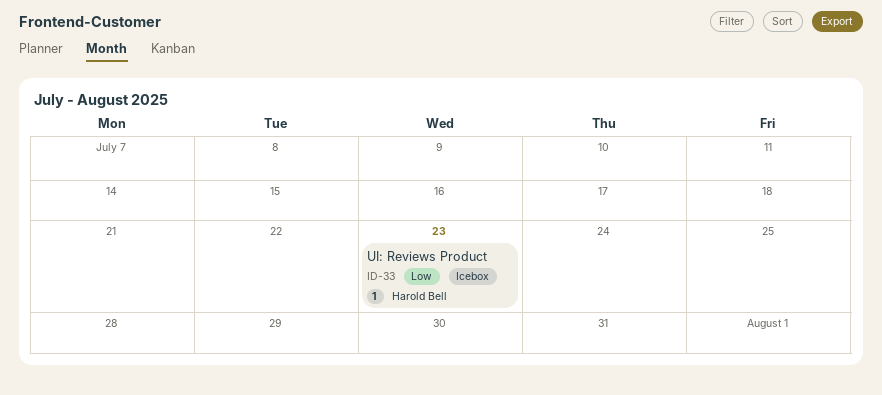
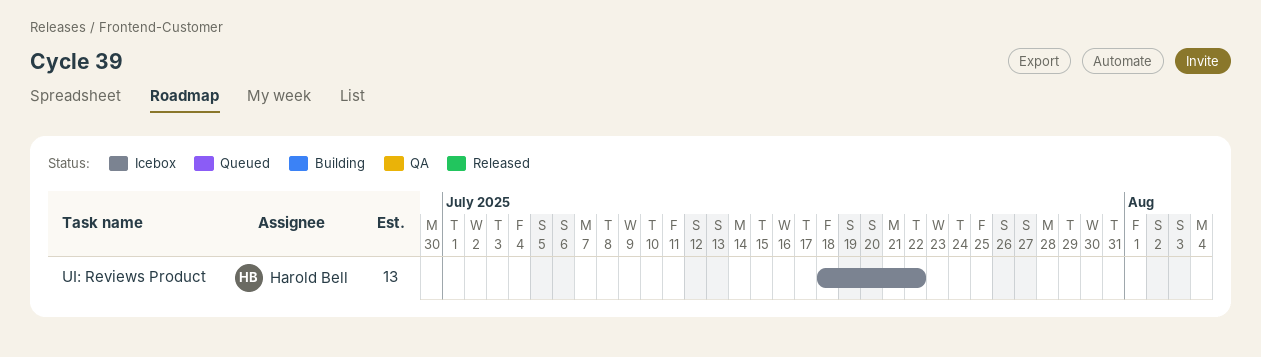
UI: Reviews Product, estimate: 1 -> 13
UI: Reviews Product, due: Jul 23 -> Jul 22

